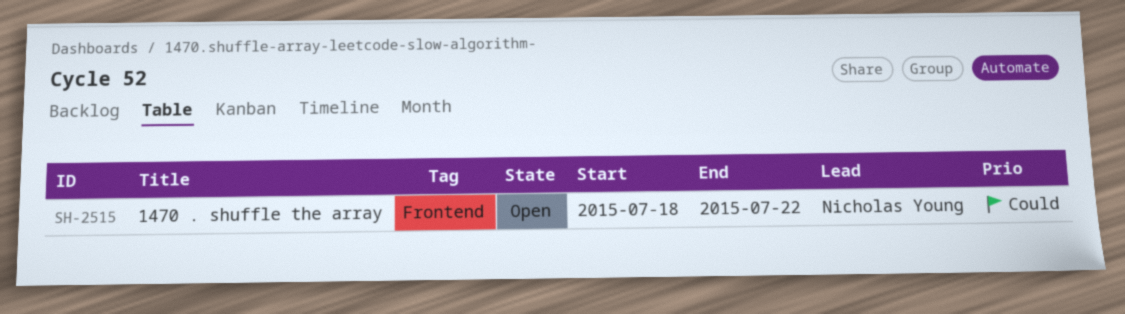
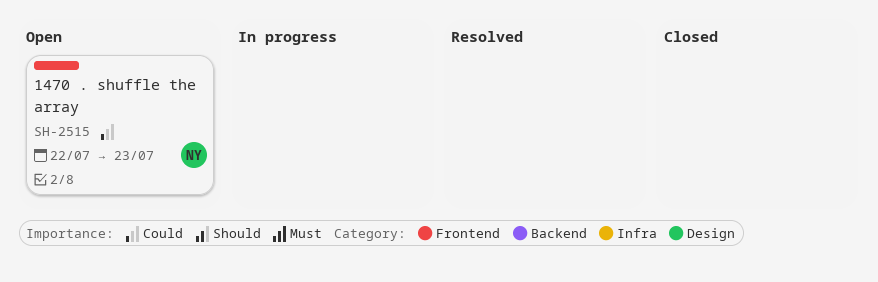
SH-2515, start: Jul 18 -> Jul 22
SH-2515, due: Jul 22 -> Jul 23

